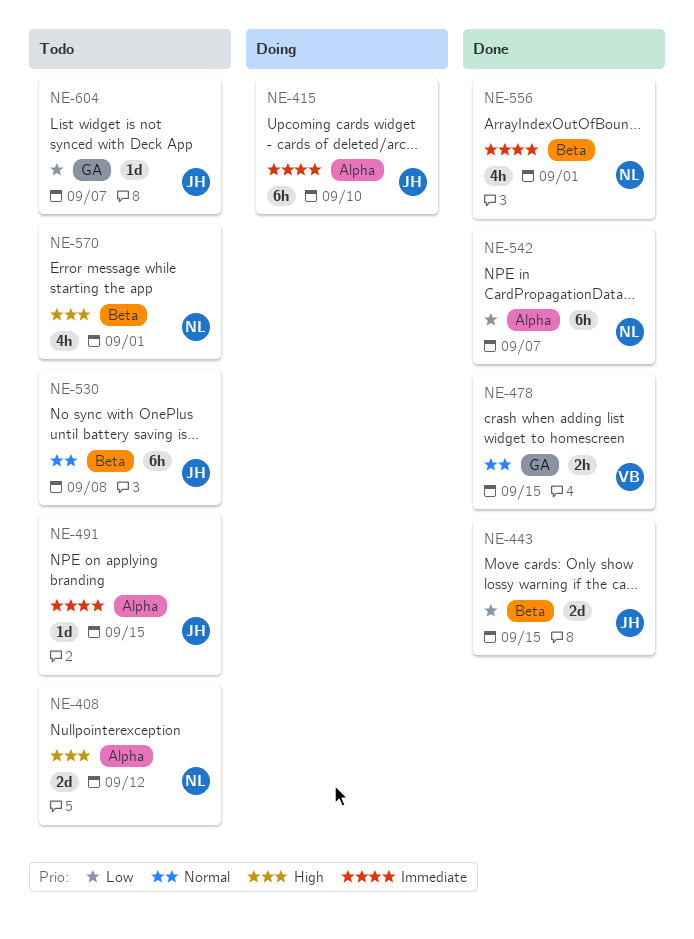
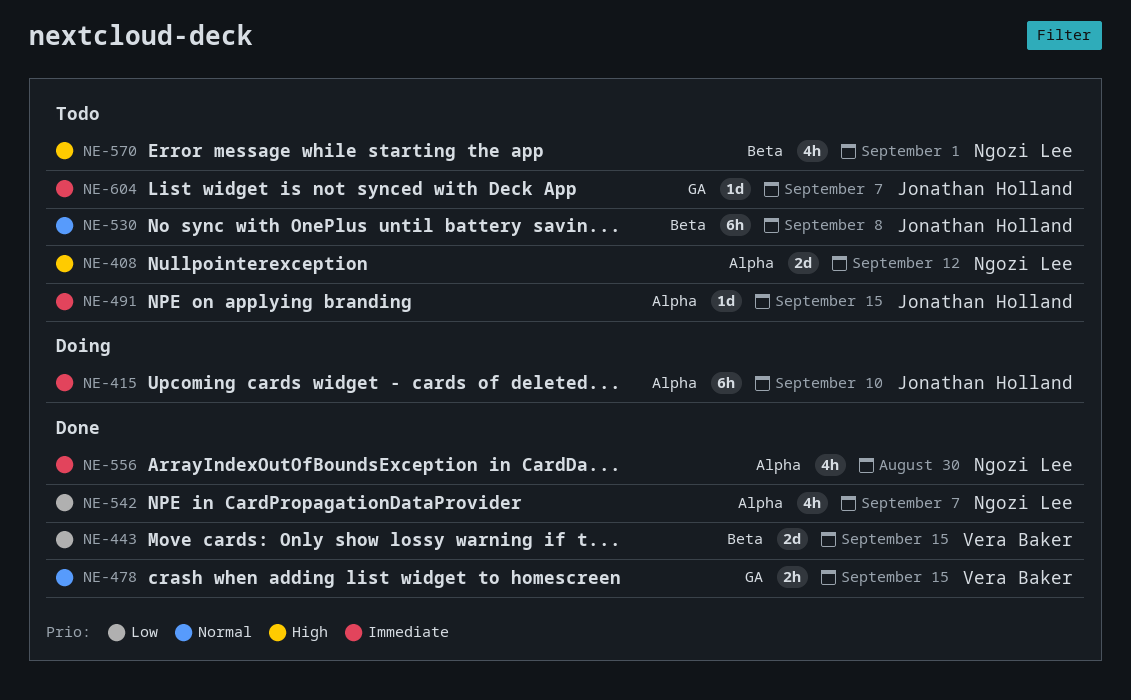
NE-443, owner: Jonathan Holland -> Vera Baker
NE-542, estimate: 6h -> 4h
NE-556, label: Beta -> Alpha
NE-556, due: Sep 1 -> Aug 30
NE-604, priority: Low -> Immediate

